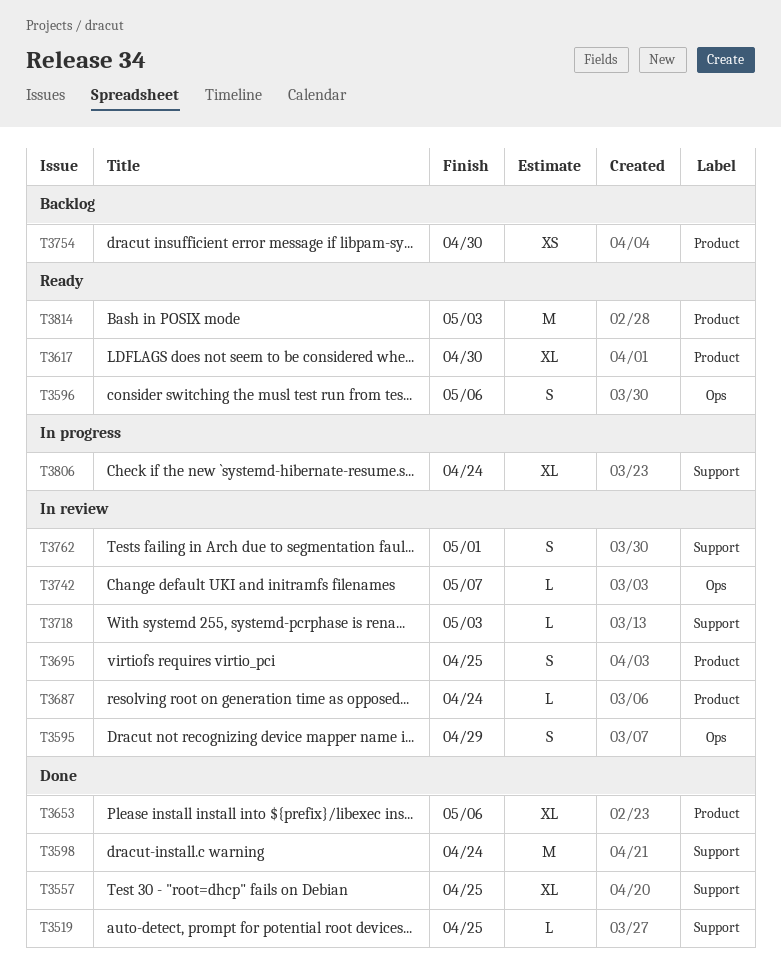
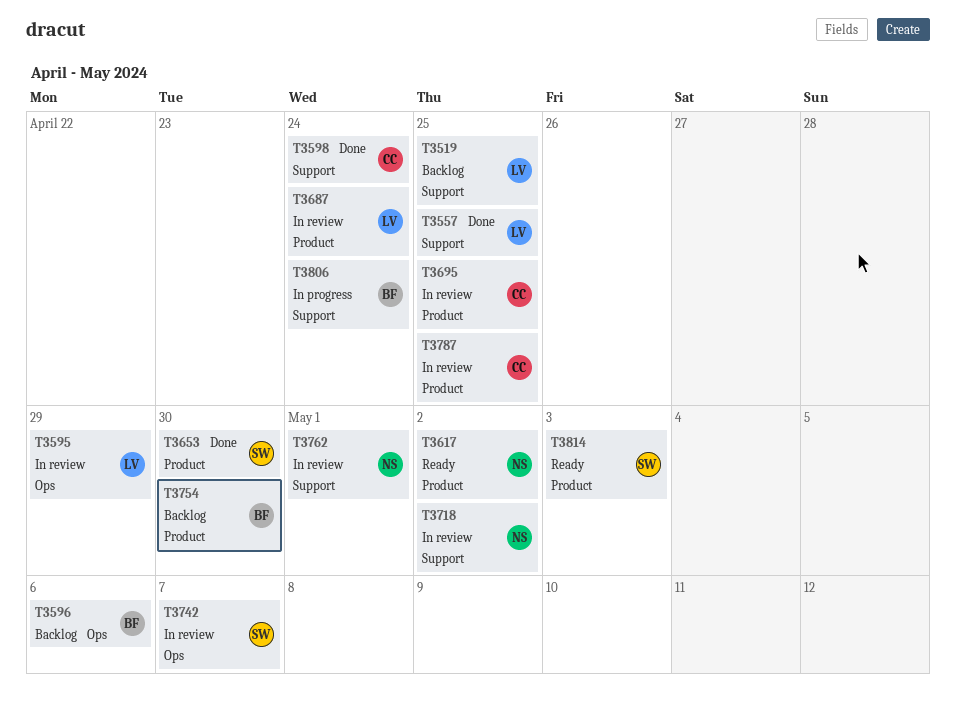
T3519, status: Done -> Backlog
T3596, status: Ready -> Backlog
T3617, due: Apr 30 -> May 2
T3653, due: May 6 -> Apr 30
T3718, due: May 3 -> May 2
T3787: none -> present

